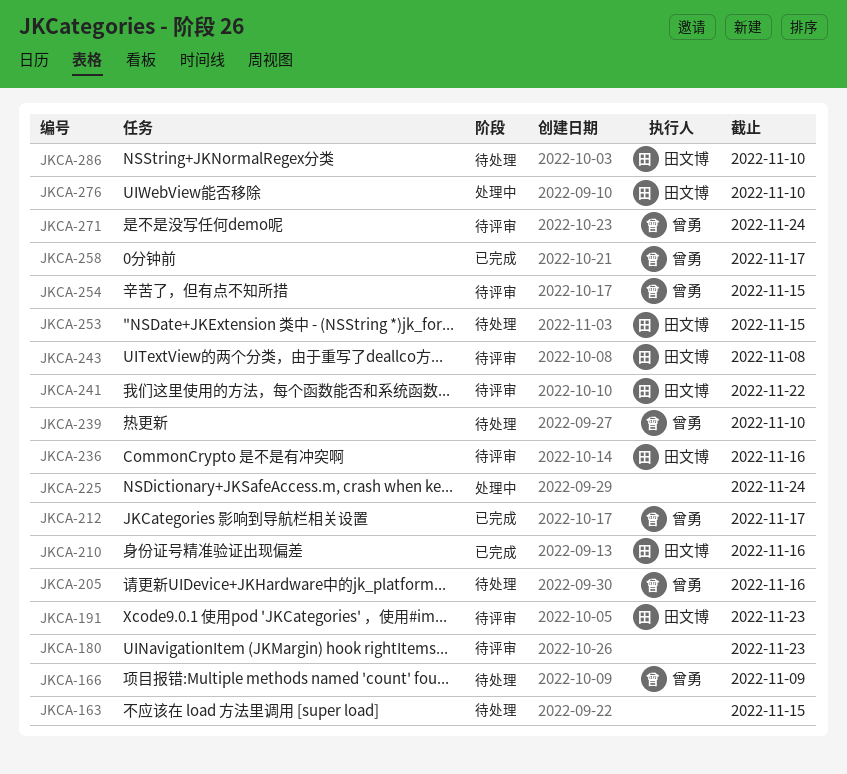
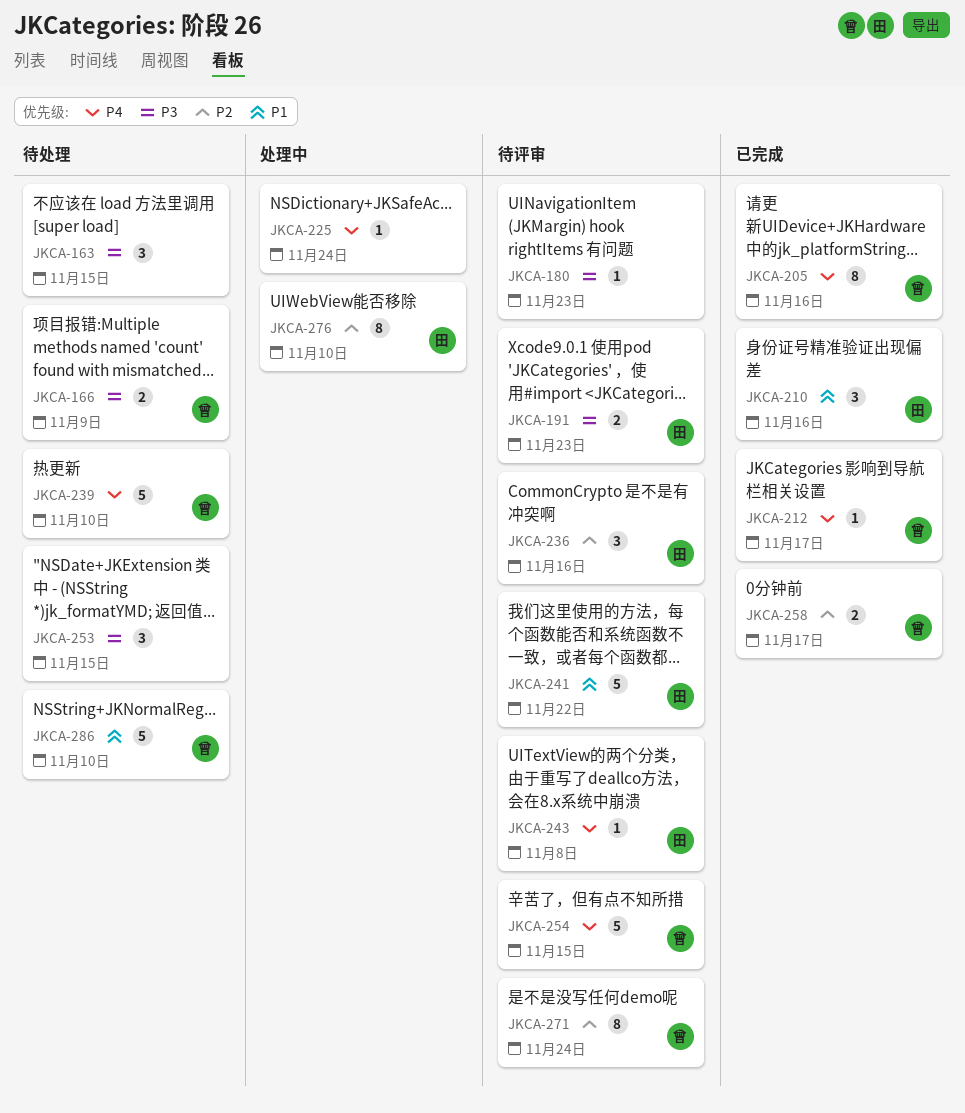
JKCA-205, status: 待处理 -> 已完成
JKCA-253, owner: 田文博 -> none
JKCA-286, owner: 田文博 -> 曾勇

